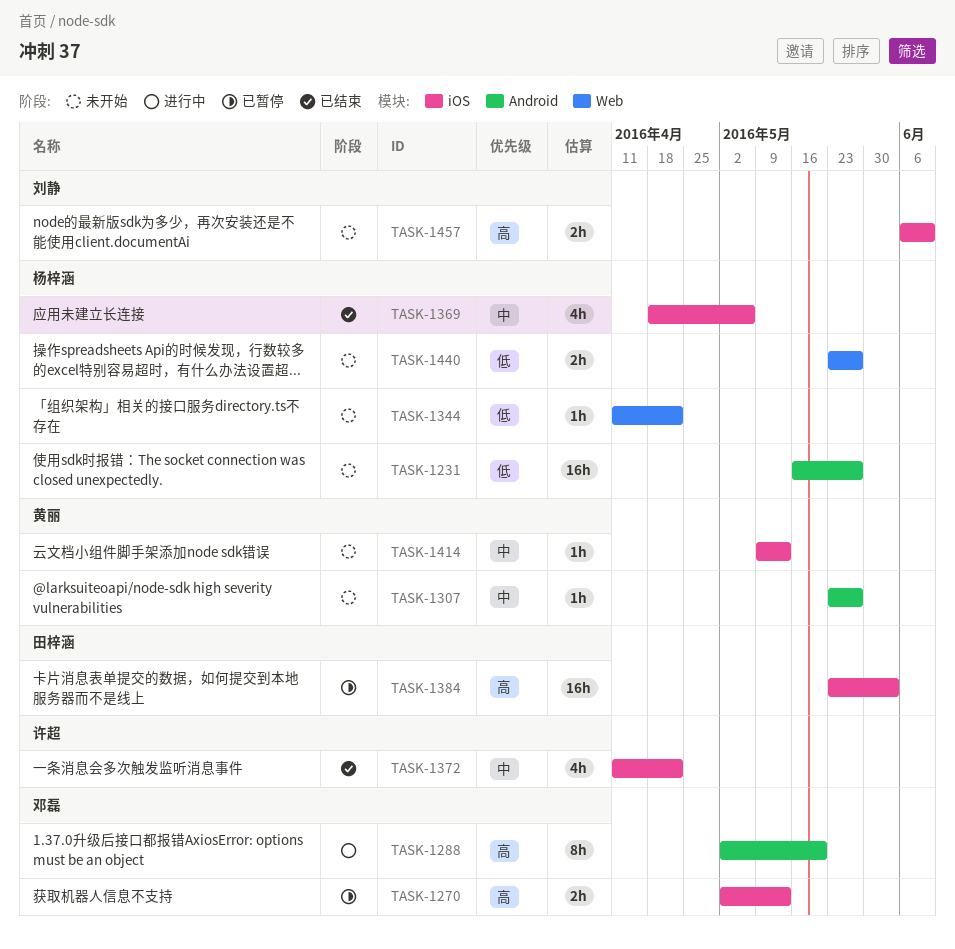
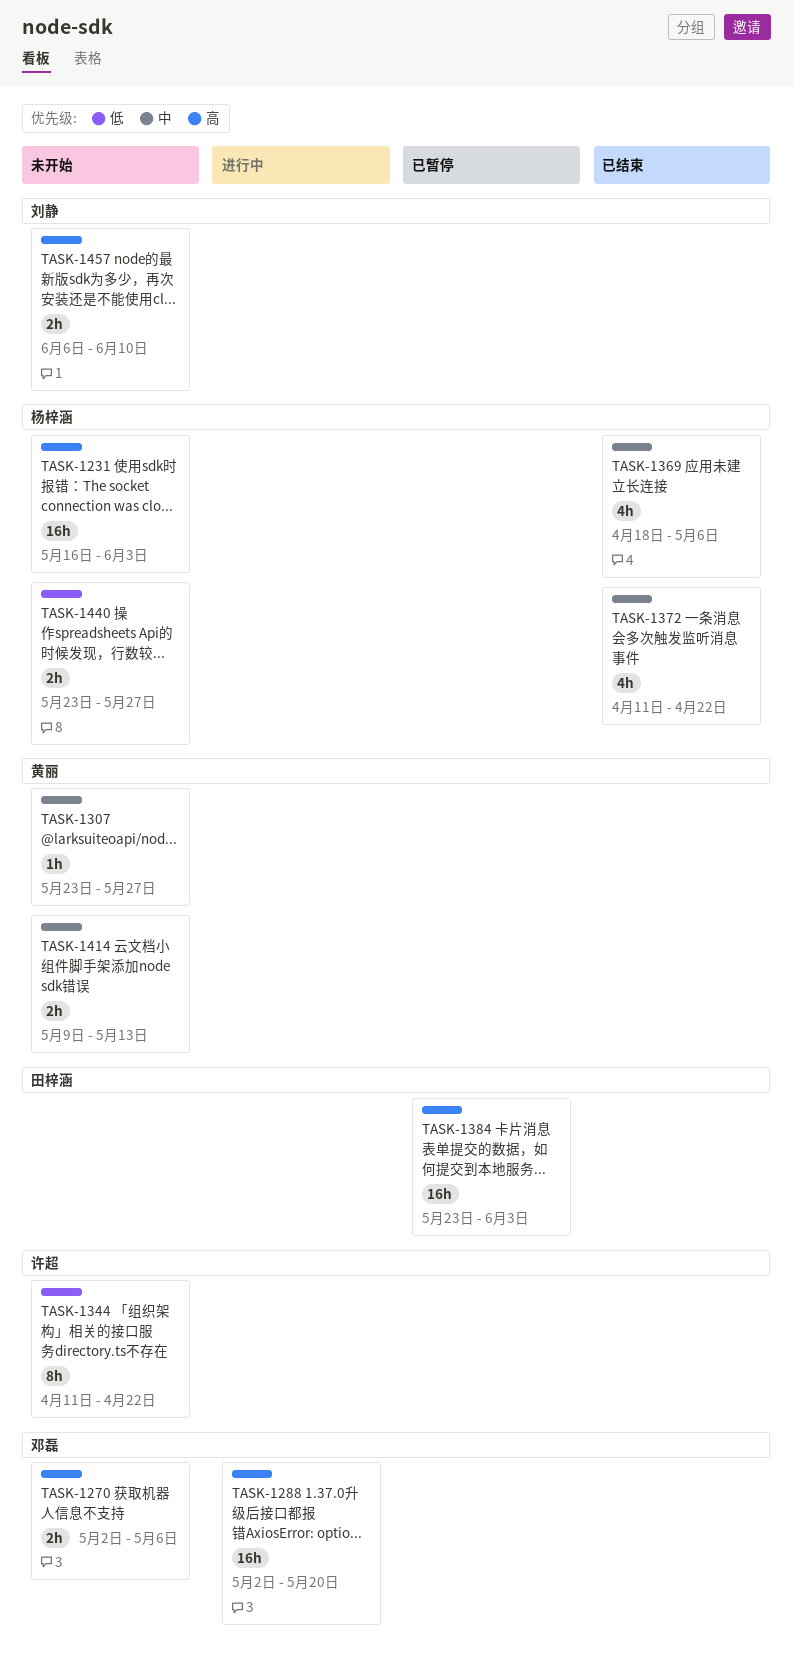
TASK-1231, priority: 低 -> 高
TASK-1231, due: May 27 -> Jun 3
TASK-1270, status: 已暂停 -> 未开始
TASK-1270, due: May 13 -> May 6
TASK-1288, estimate: 8h -> 16h
TASK-1344, owner: 杨梓涵 -> 许超
TASK-1344, estimate: 1h -> 8h
TASK-1372, owner: 许超 -> 杨梓涵
TASK-1414, estimate: 1h -> 2h

